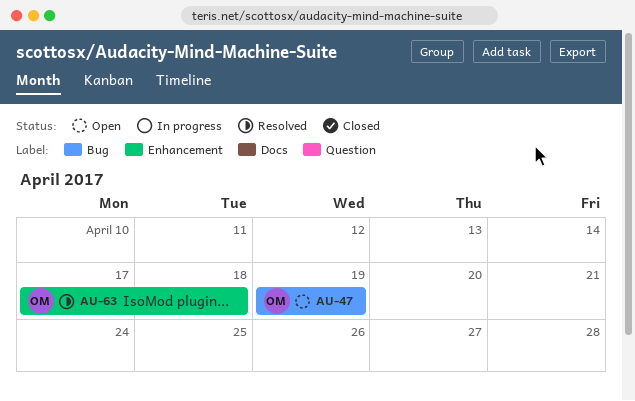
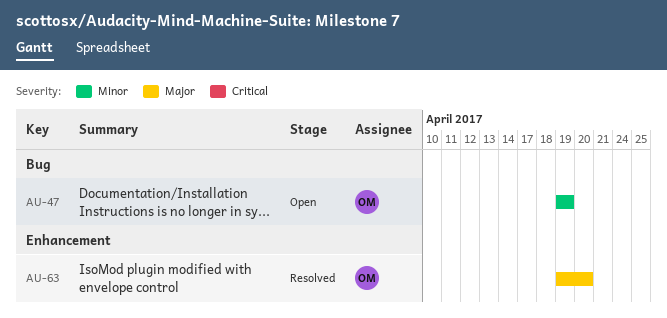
AU-63, start: Apr 17 -> Apr 19
AU-63, due: Apr 18 -> Apr 20

